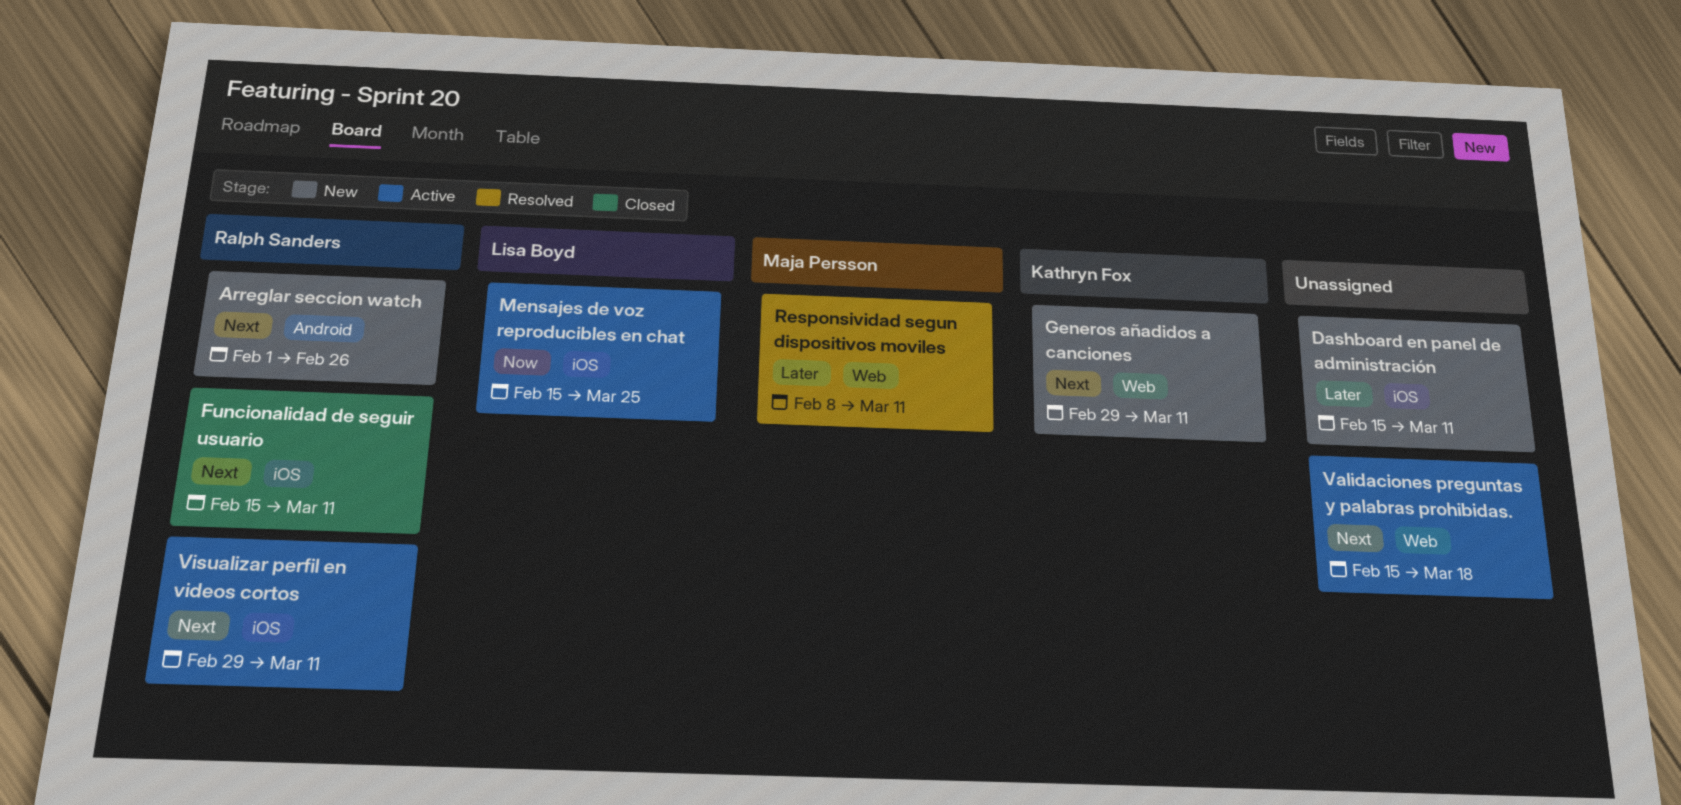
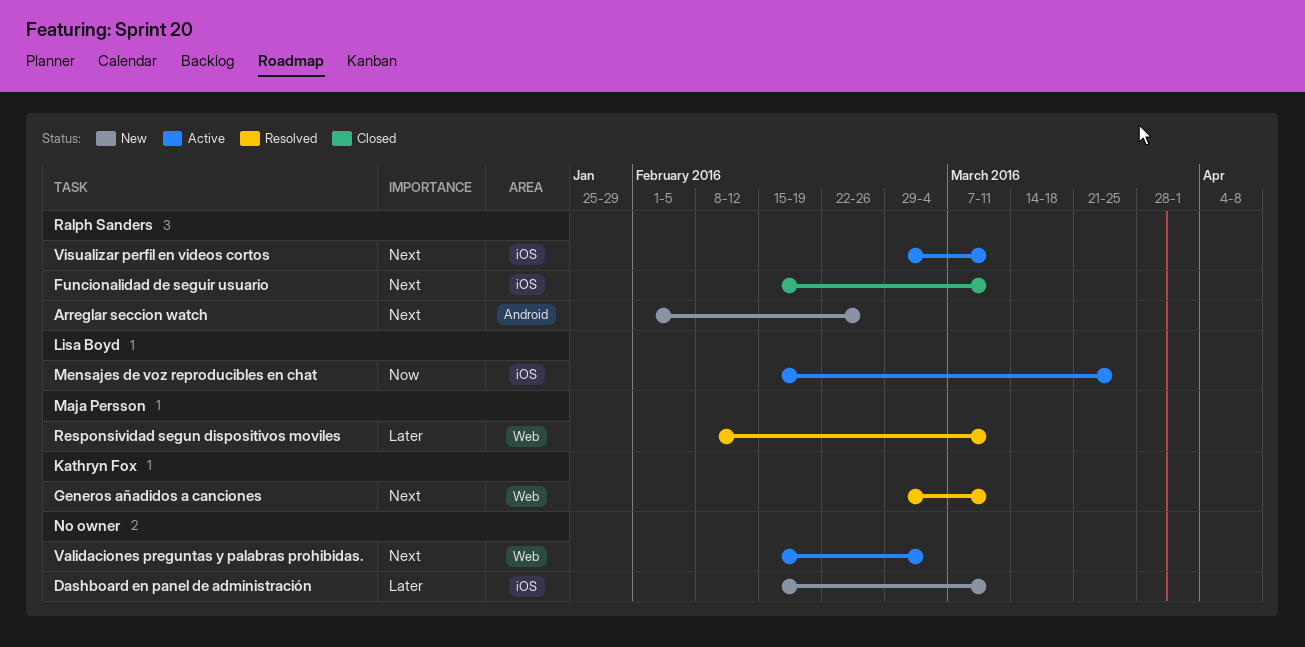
Generos añadidos a canciones, status: New -> Resolved
Validaciones preguntas y palabras prohibidas., due: Mar 18 -> Mar 4

